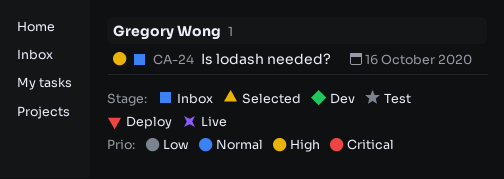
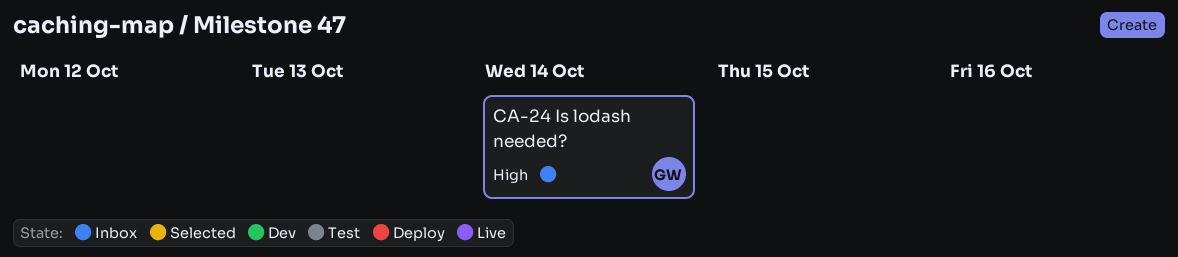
CA-24, due: Oct 16 -> Oct 14

